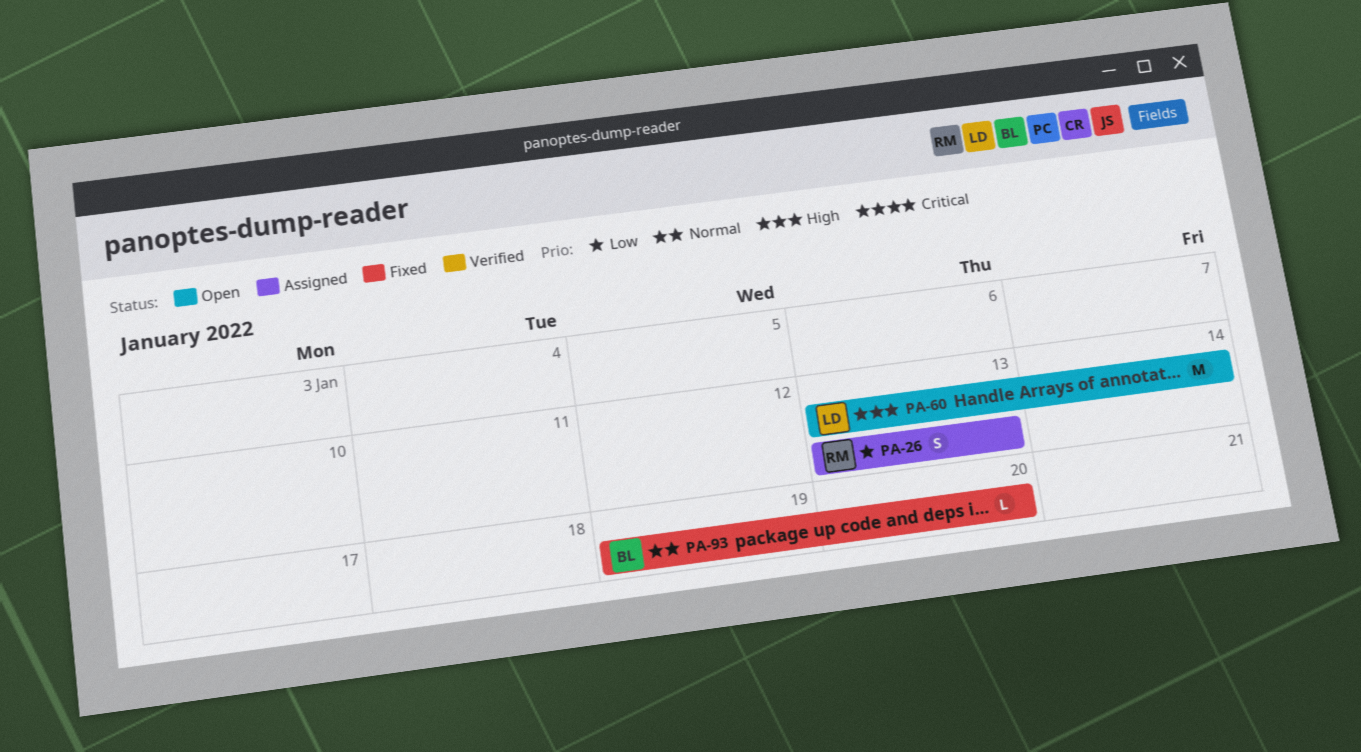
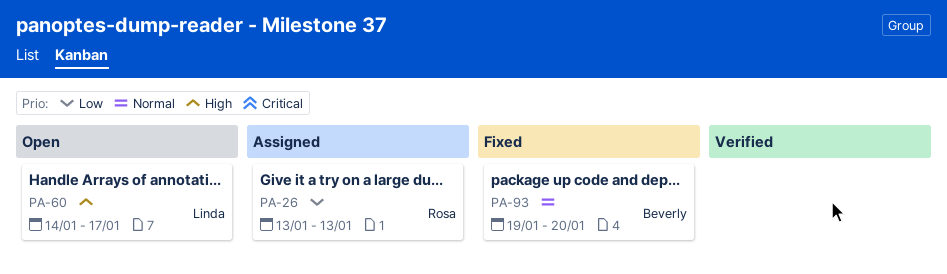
PA-60, start: Jan 13 -> Jan 14
PA-60, due: Jan 14 -> Jan 17

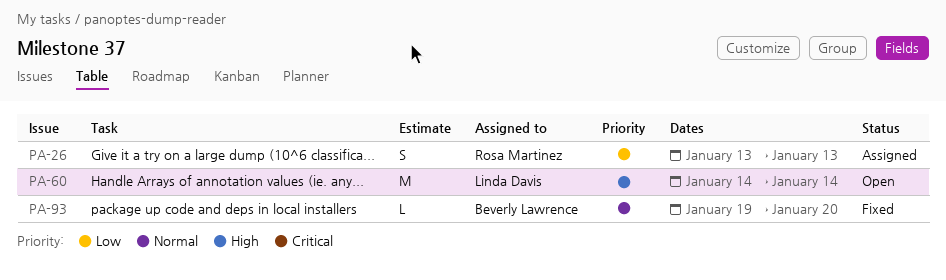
PA-60, due: Jan 17 -> Jan 14

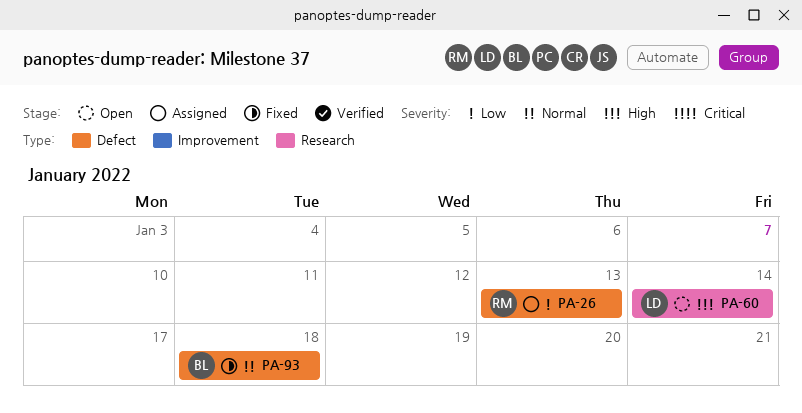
PA-93, start: Jan 19 -> Jan 18
PA-93, due: Jan 20 -> Jan 18

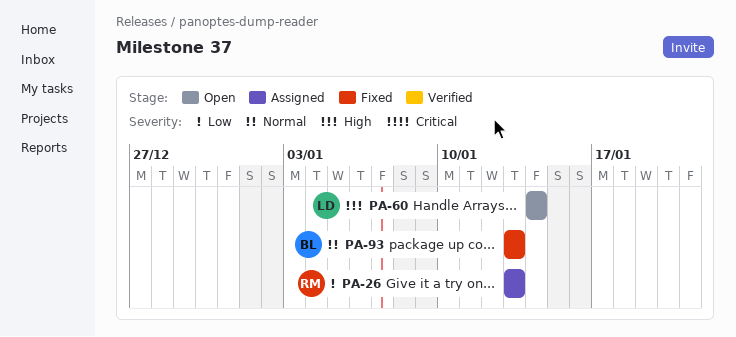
PA-93, start: Jan 18 -> Jan 13
PA-93, due: Jan 18 -> Jan 13

